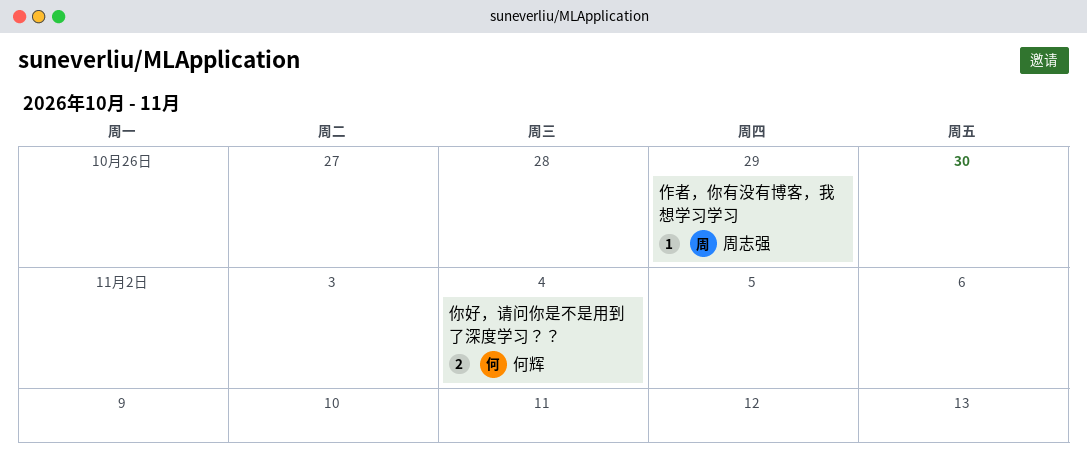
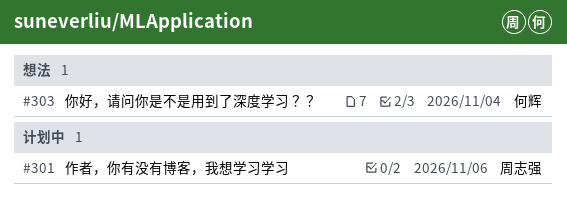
作者，你有没有博客，我想学习学习, due: Oct 29 -> Nov 6

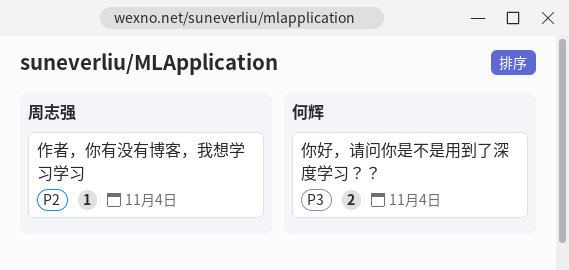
作者，你有没有博客，我想学习学习, due: Nov 6 -> Nov 4

